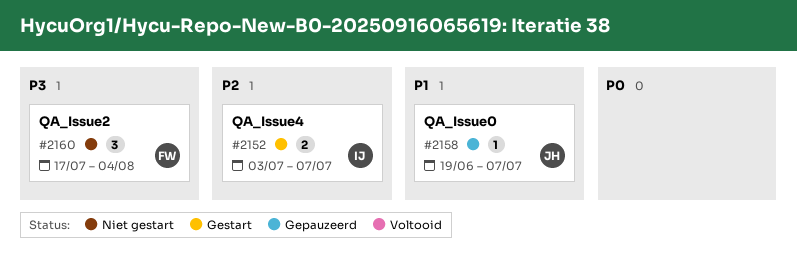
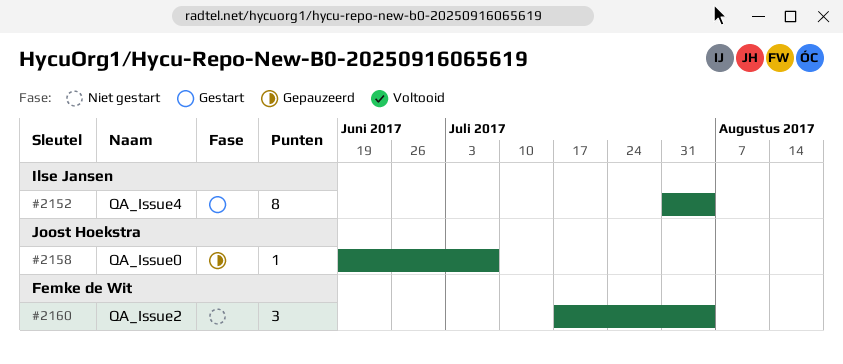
#2152, estimate: 2 -> 8
#2152, start: Jul 3 -> Jul 31
#2152, due: Jul 7 -> Aug 4

